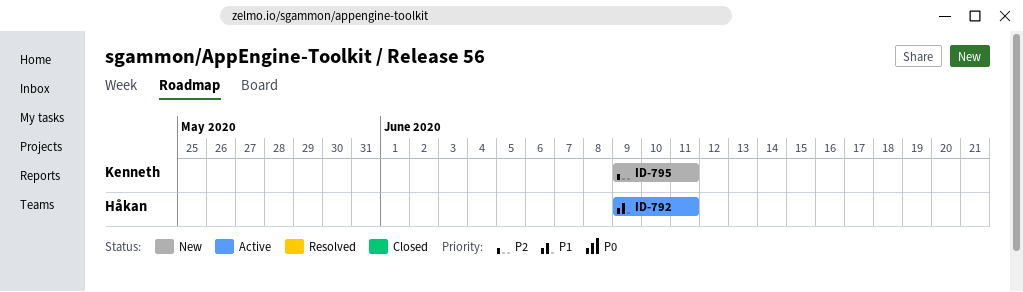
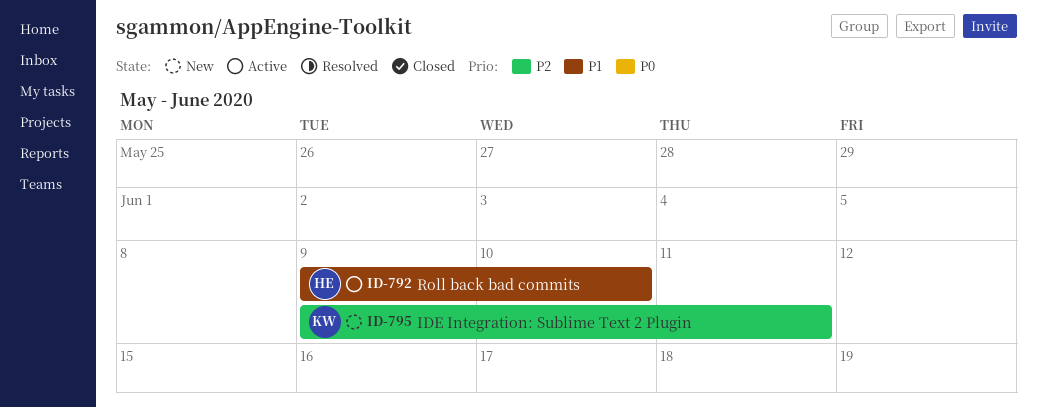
ID-792, due: Jun 11 -> Jun 10

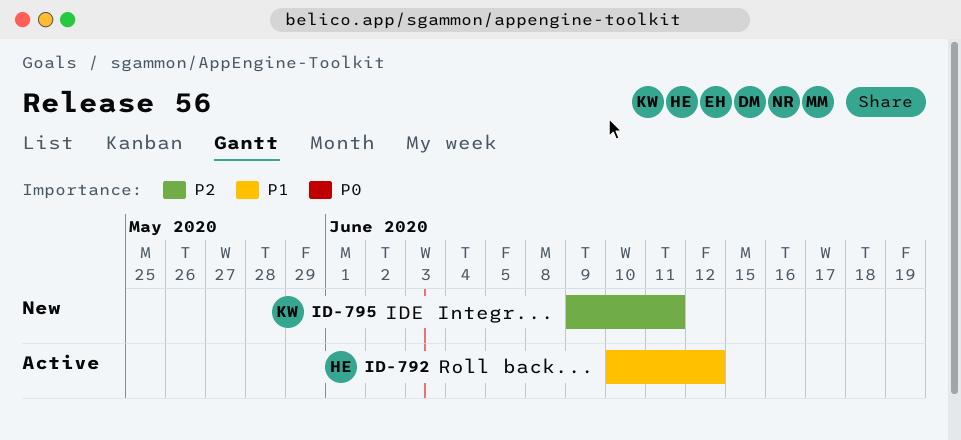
ID-792, start: Jun 9 -> Jun 10
ID-792, due: Jun 10 -> Jun 12

